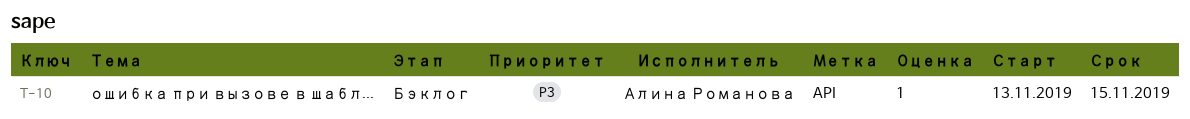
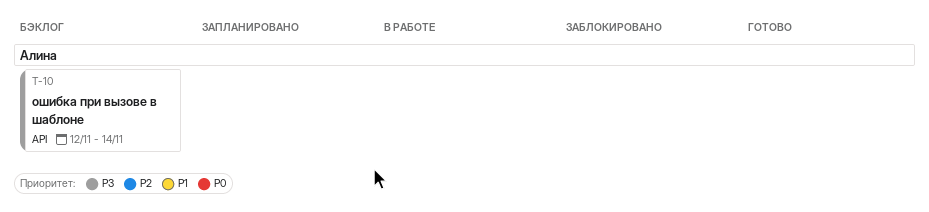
T-10, start: Nov 13 -> Nov 12
T-10, due: Nov 15 -> Nov 14

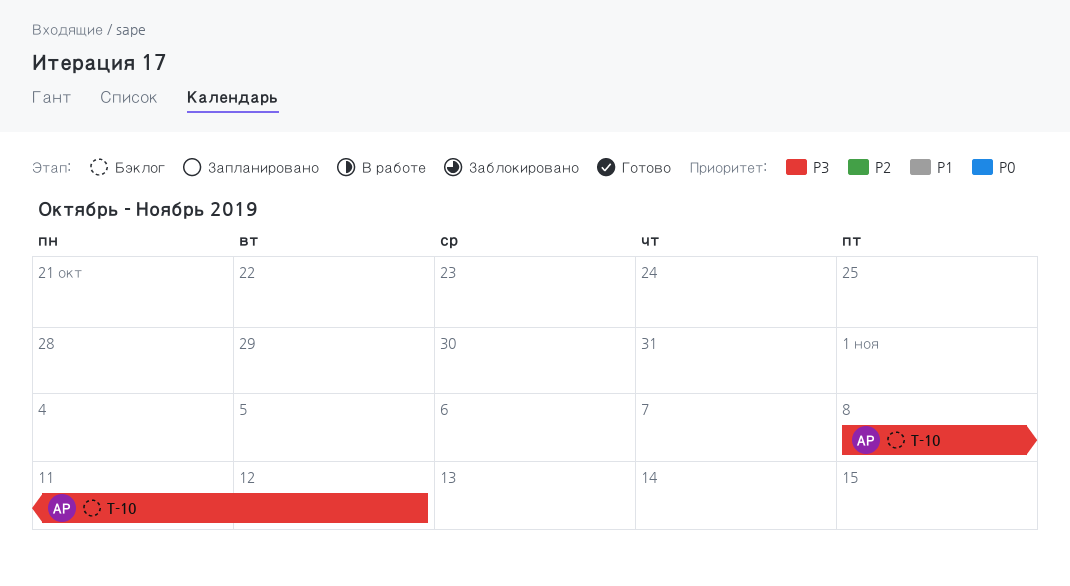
T-10, start: Nov 12 -> Nov 8
T-10, due: Nov 14 -> Nov 12

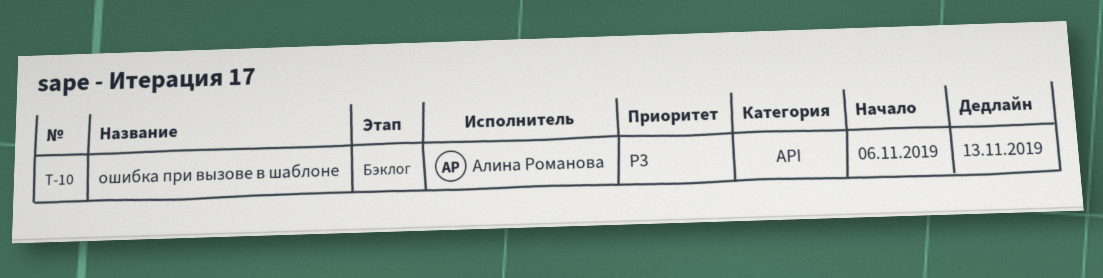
T-10, start: Nov 8 -> Nov 6
T-10, due: Nov 12 -> Nov 13

